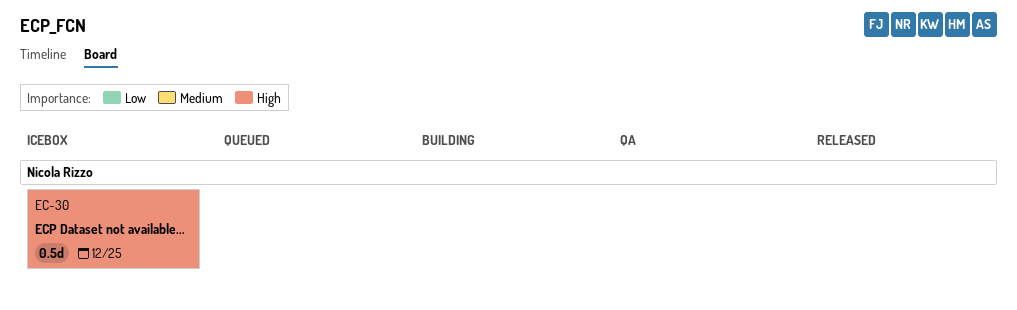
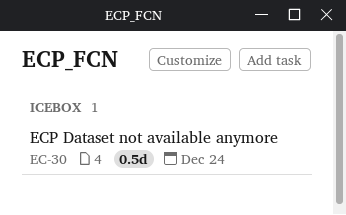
EC-30, due: Dec 25 -> Dec 24

